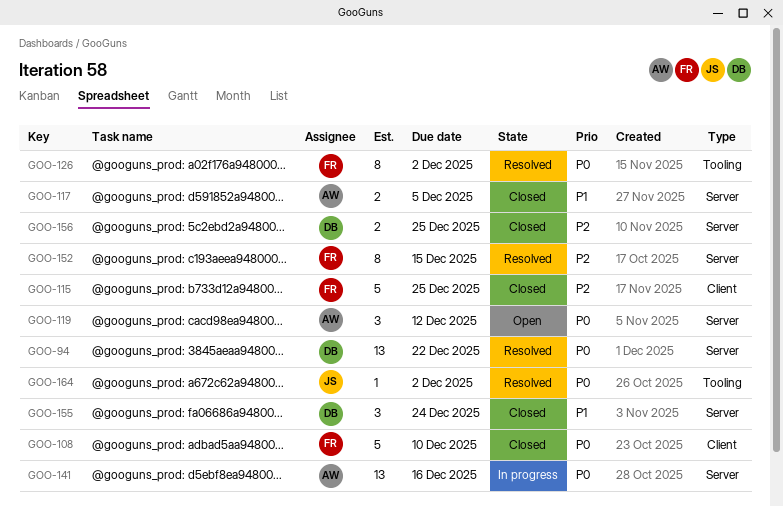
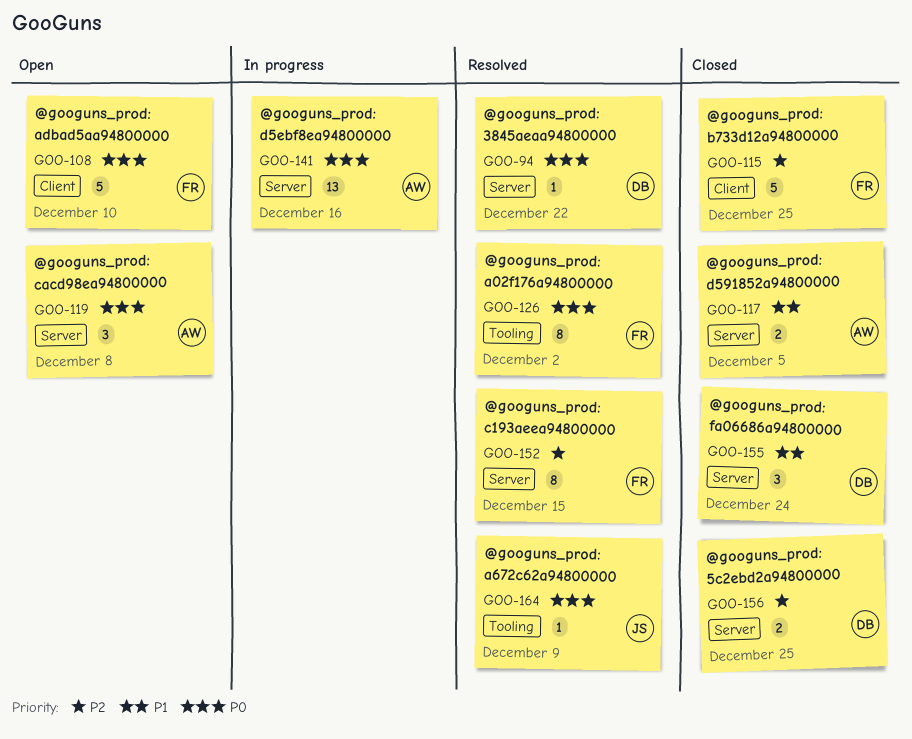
GOO-94, estimate: 13 -> 1
GOO-108, status: Closed -> Open
GOO-119, due: Dec 12 -> Dec 8
GOO-164, due: Dec 2 -> Dec 9

